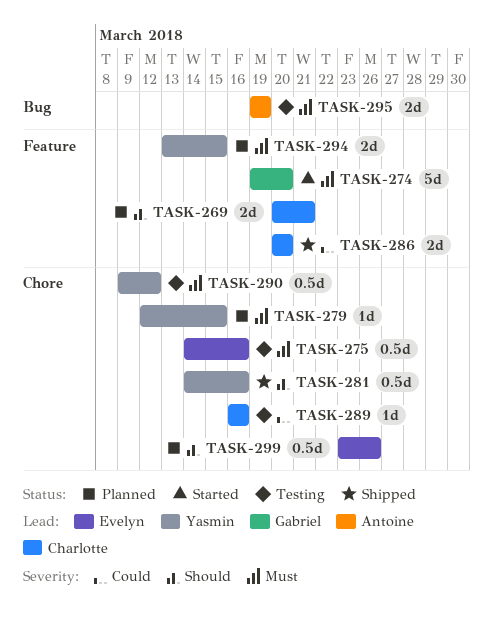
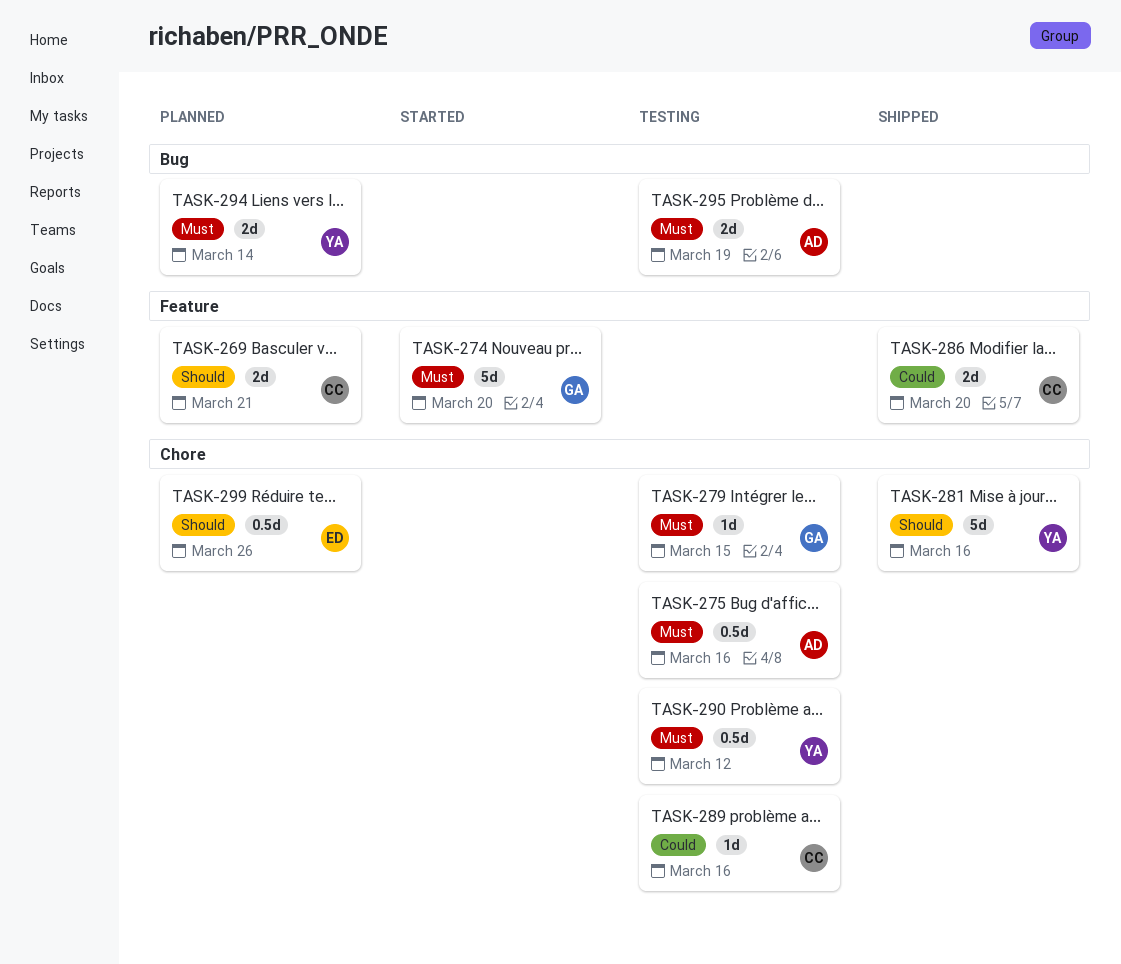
TASK-275, owner: Evelyn -> Antoine
TASK-279, status: Planned -> Testing
TASK-279, owner: Yasmin -> Gabriel
TASK-281, estimate: 0.5d -> 5d
TASK-294, label: Feature -> Bug
TASK-294, due: Mar 15 -> Mar 14

